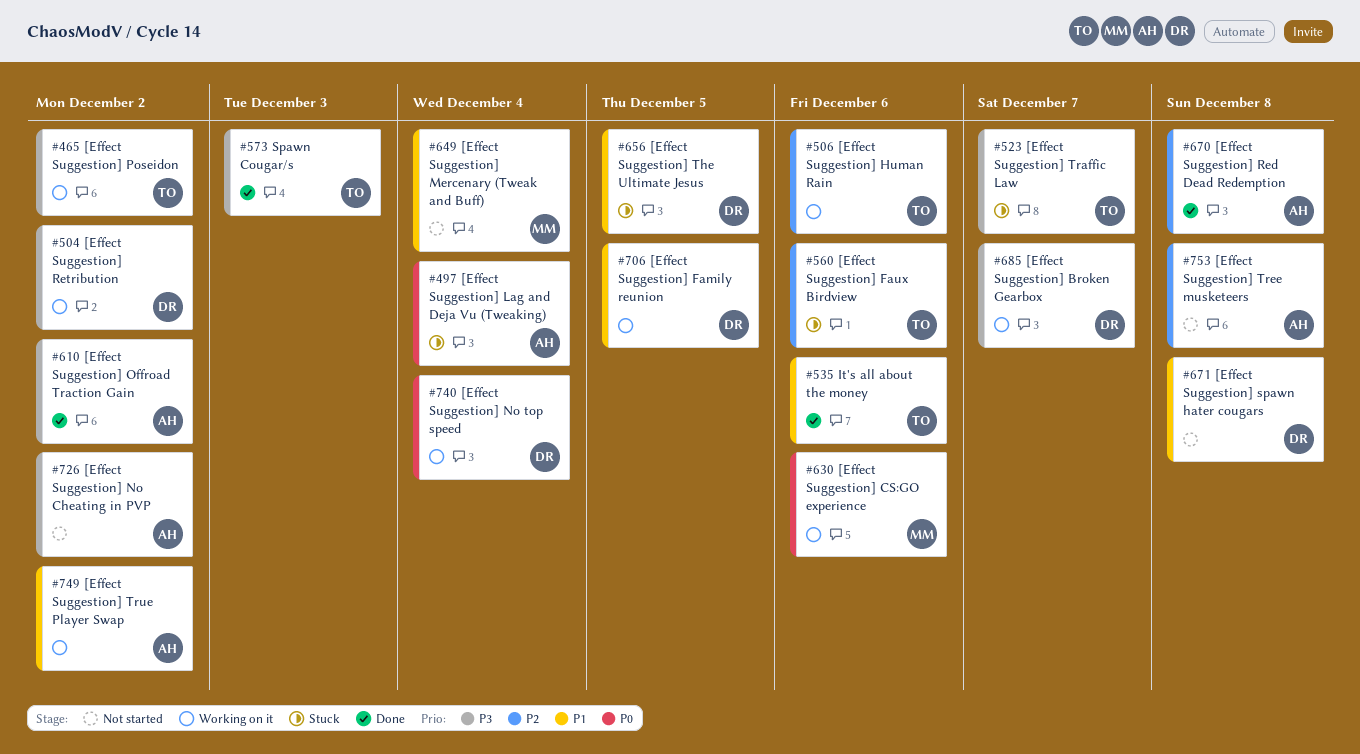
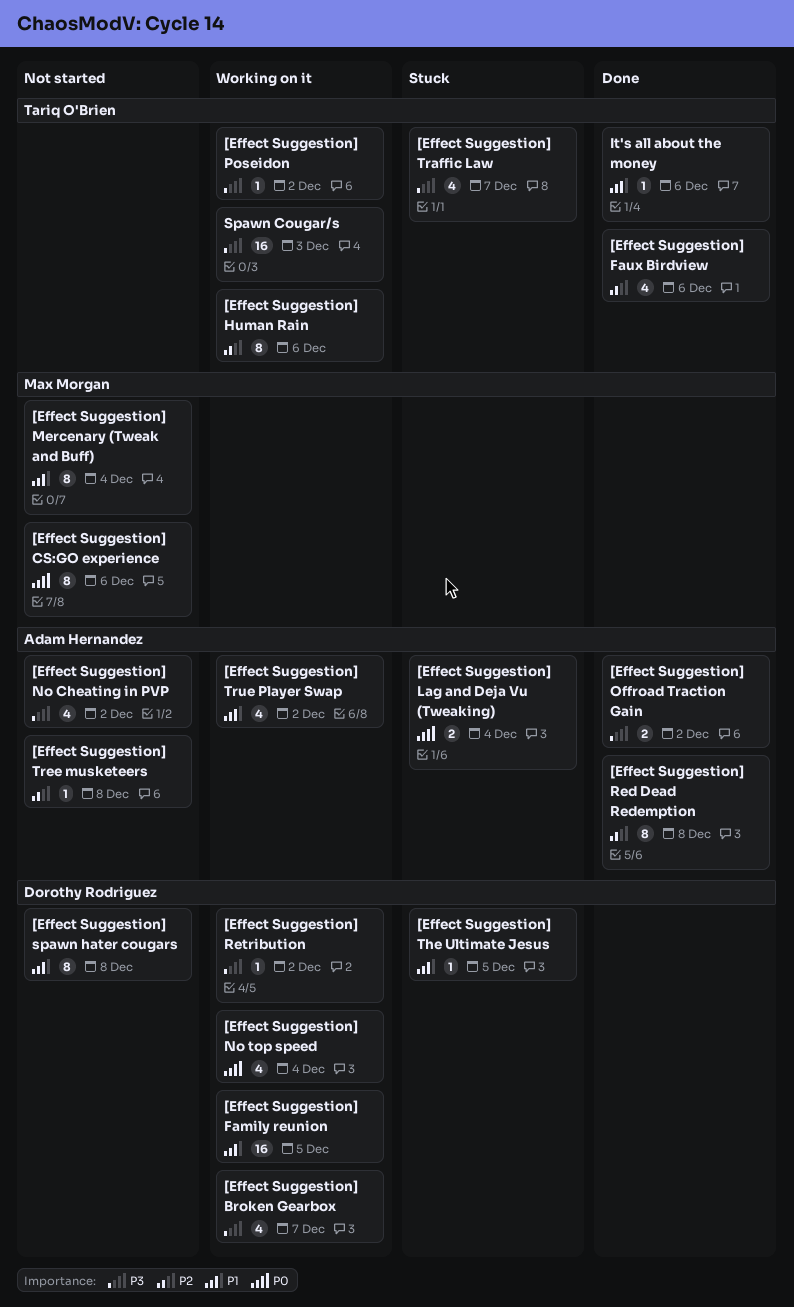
[Effect Suggestion] CS:GO experience, status: Working on it -> Not started
[Effect Suggestion] Faux Birdview, status: Stuck -> Done
Spawn Cougar/s, status: Done -> Working on it

